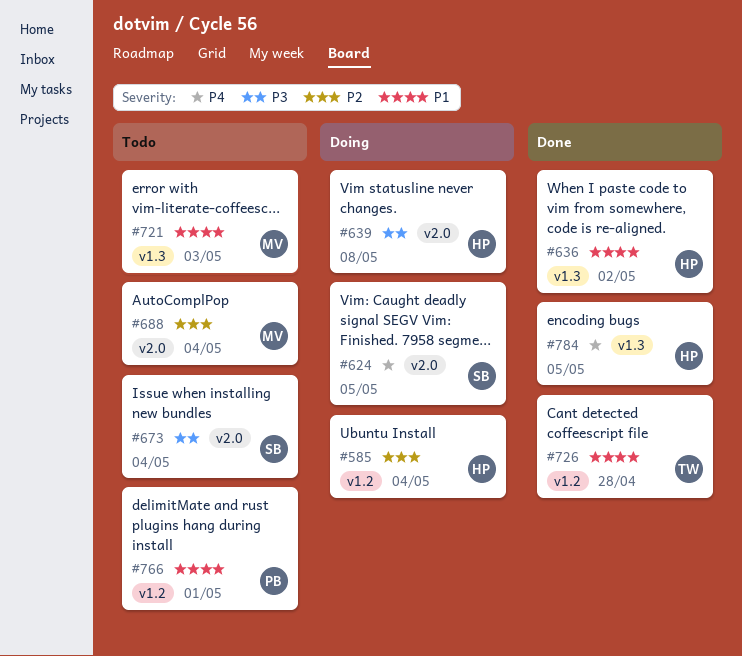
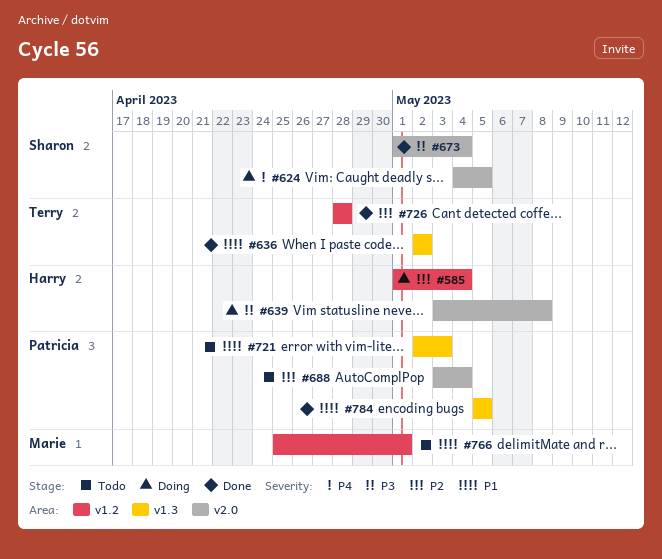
#636, owner: Harry -> Terry
#673, status: Todo -> Done
#688, owner: Marie -> Patricia
#721, owner: Marie -> Patricia
#726, priority: P1 -> P2
#766, owner: Patricia -> Marie
#784, owner: Harry -> Patricia
#784, priority: P4 -> P1

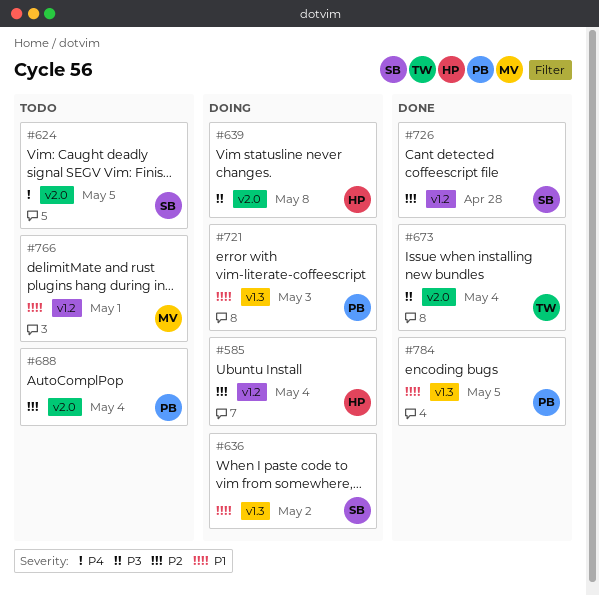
#624, status: Doing -> Todo
#636, status: Done -> Doing
#636, owner: Terry -> Sharon
#673, owner: Sharon -> Terry
#721, status: Todo -> Doing
#726, owner: Terry -> Sharon

